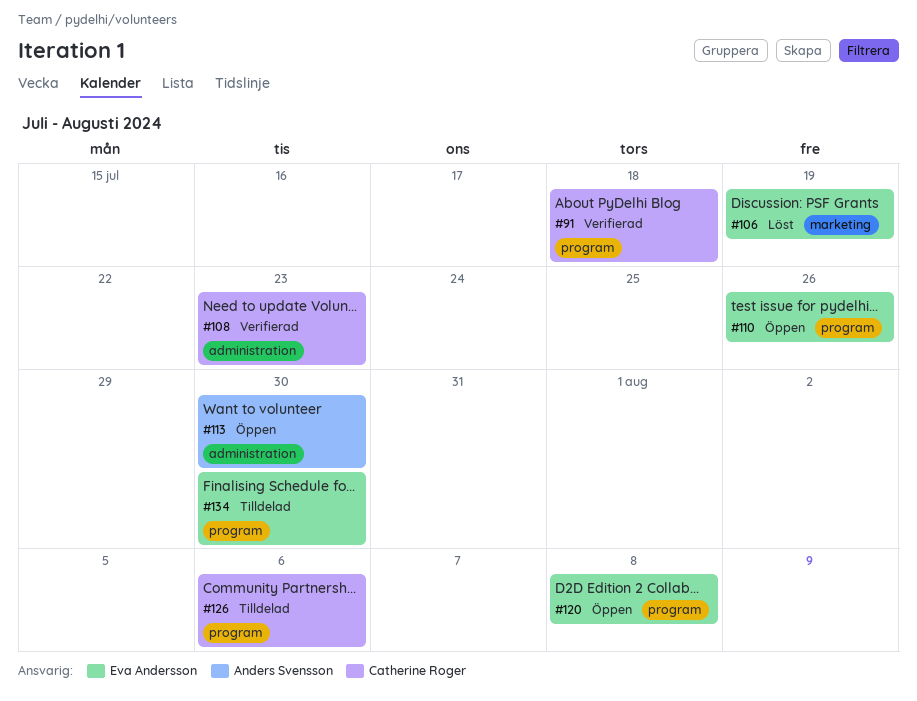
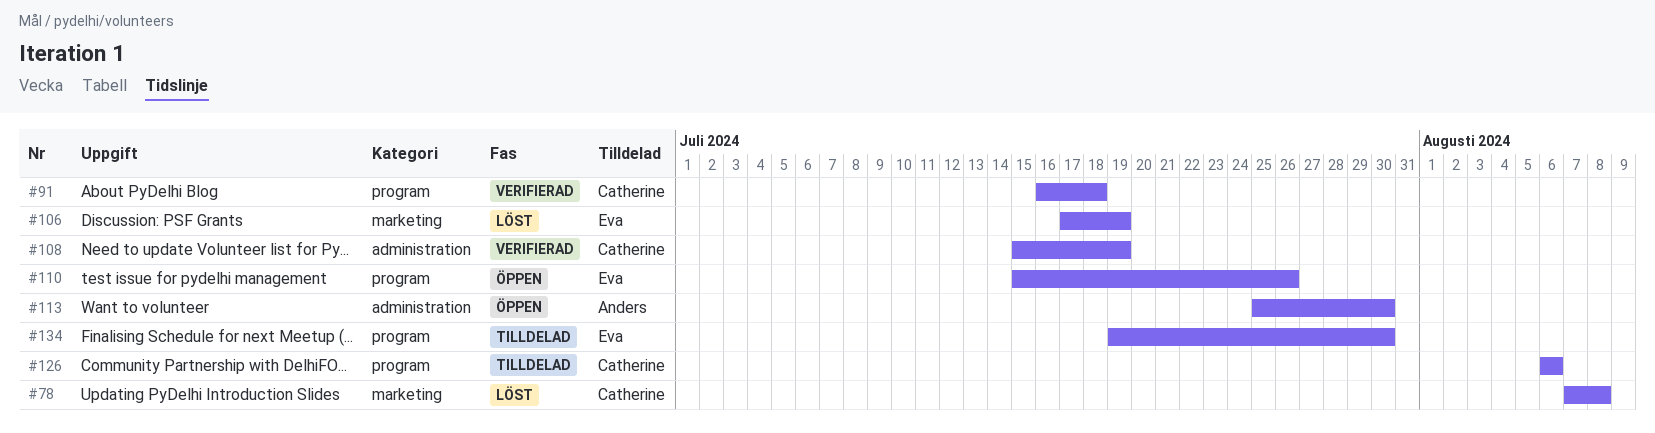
#78: none -> present
#108, due: Jul 23 -> Jul 19
#120: present -> none

